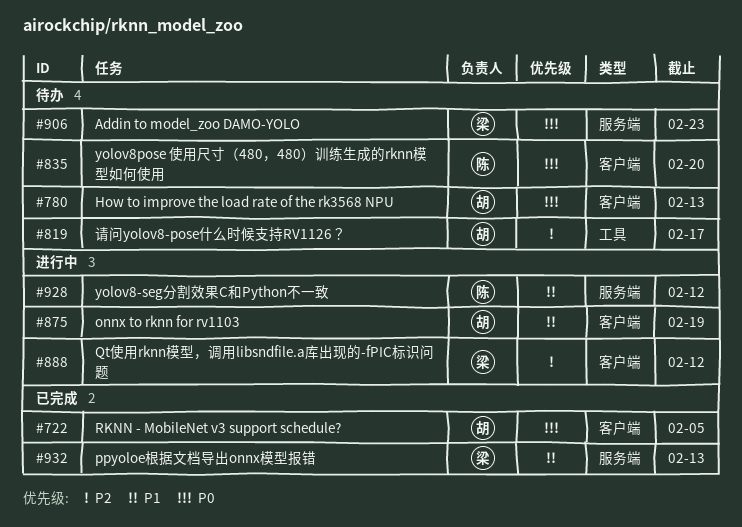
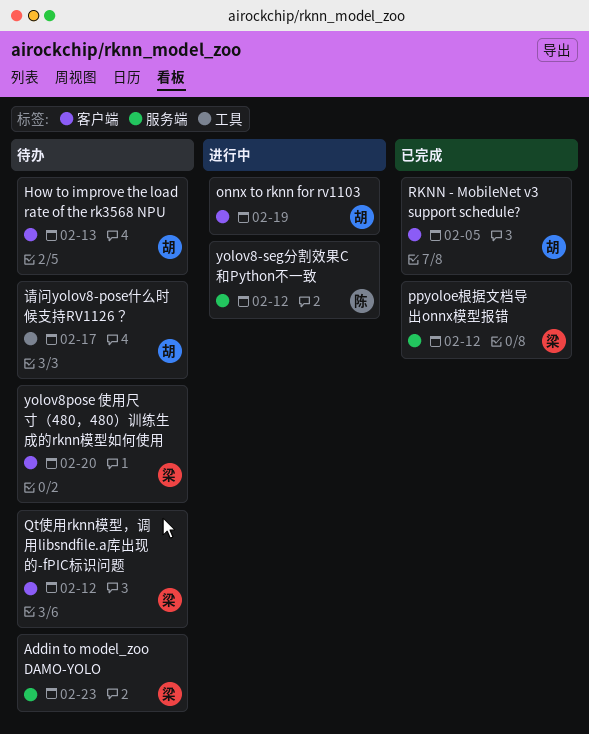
ppyoloe根据文档导出onnx模型报错, due: Feb 13 -> Feb 12
Qt使用rknn模型，调用libsndfile.a库出现的-fPIC标识问题, status: 进行中 -> 待办
yolov8pose 使用尺寸（480，480）训练生成的rknn模型如何使用, owner: 陈 -> 梁

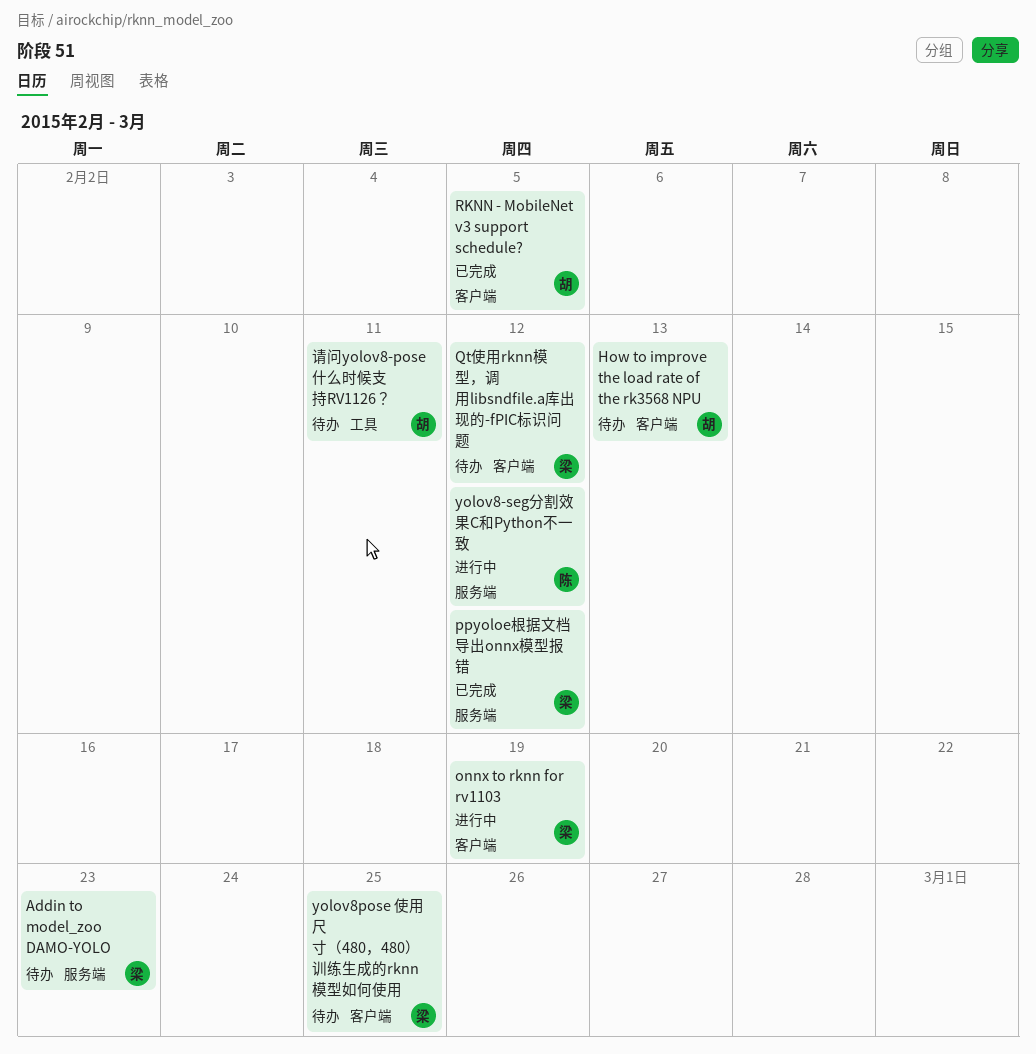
onnx to rknn for rv1103, owner: 胡 -> 梁
yolov8pose 使用尺寸（480，480）训练生成的rknn模型如何使用, due: Feb 20 -> Feb 25
请问yolov8-pose什么时候支持RV1126？, due: Feb 17 -> Feb 11

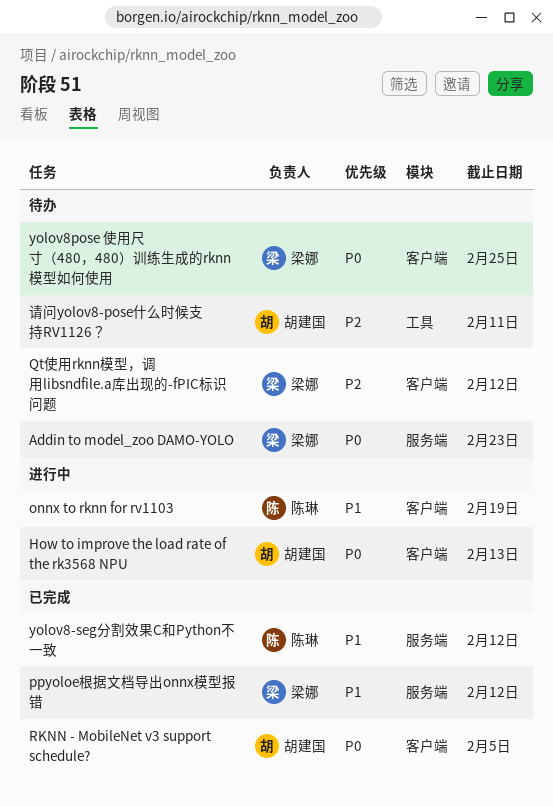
How to improve the load rate of the rk3568 NPU, status: 待办 -> 进行中
onnx to rknn for rv1103, owner: 梁娜 -> 陈琳
yolov8-seg分割效果C和Python不一致, status: 进行中 -> 已完成

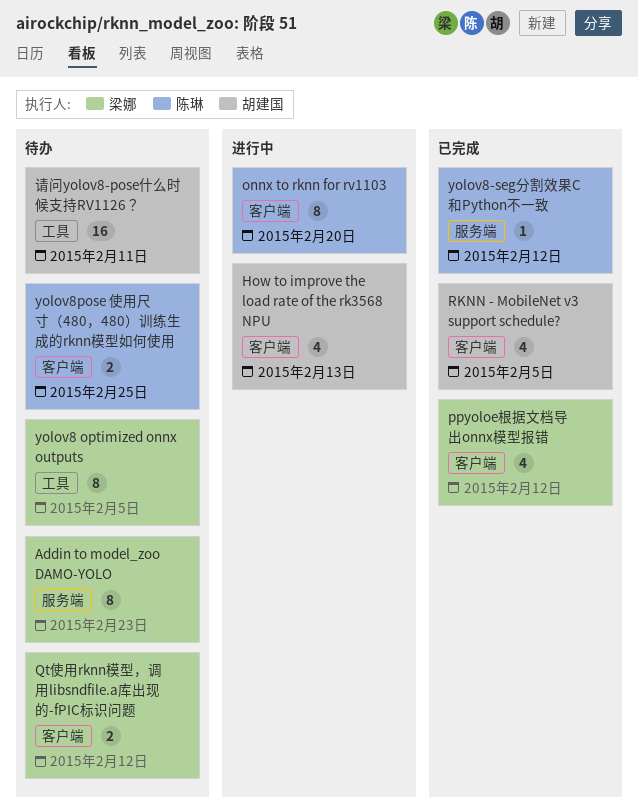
onnx to rknn for rv1103, due: Feb 19 -> Feb 20
ppyoloe根据文档导出onnx模型报错, label: 服务端 -> 客户端
yolov8 optimized onnx outputs: none -> present
yolov8pose 使用尺寸（480，480）训练生成的rknn模型如何使用, owner: 梁娜 -> 陈琳

